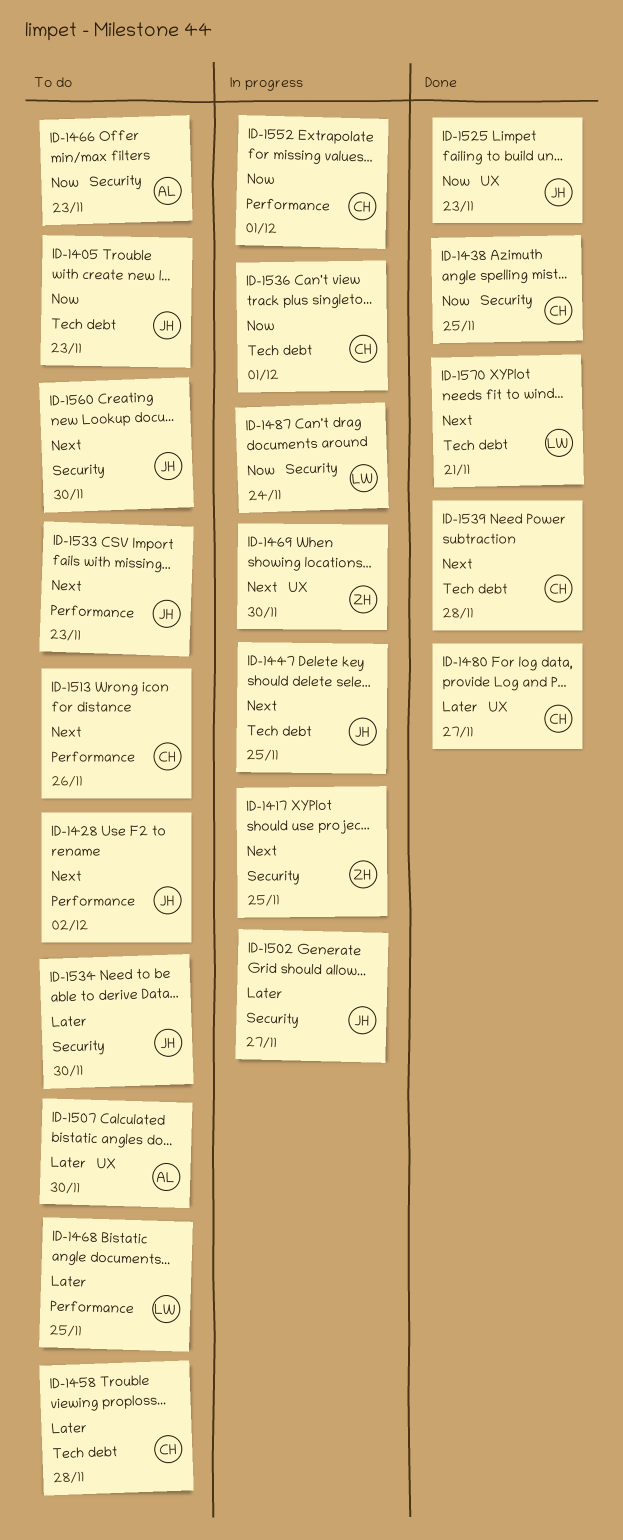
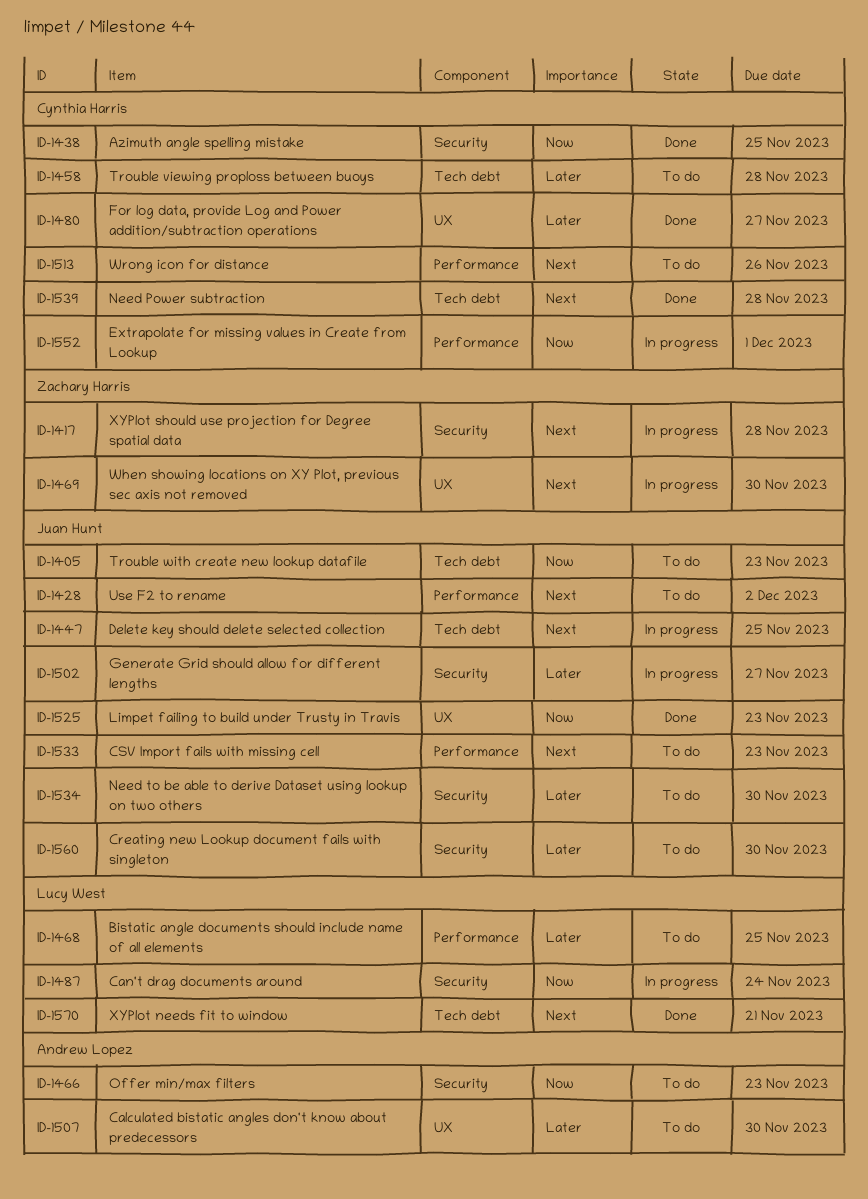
ID-1417, due: Nov 25 -> Nov 28
ID-1536: present -> none
ID-1560, priority: Next -> Later

